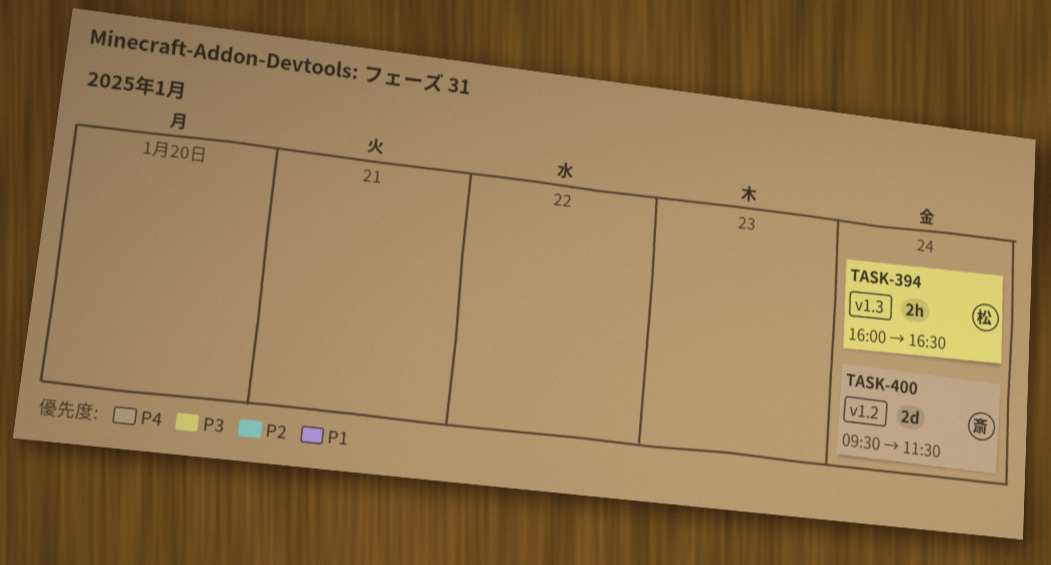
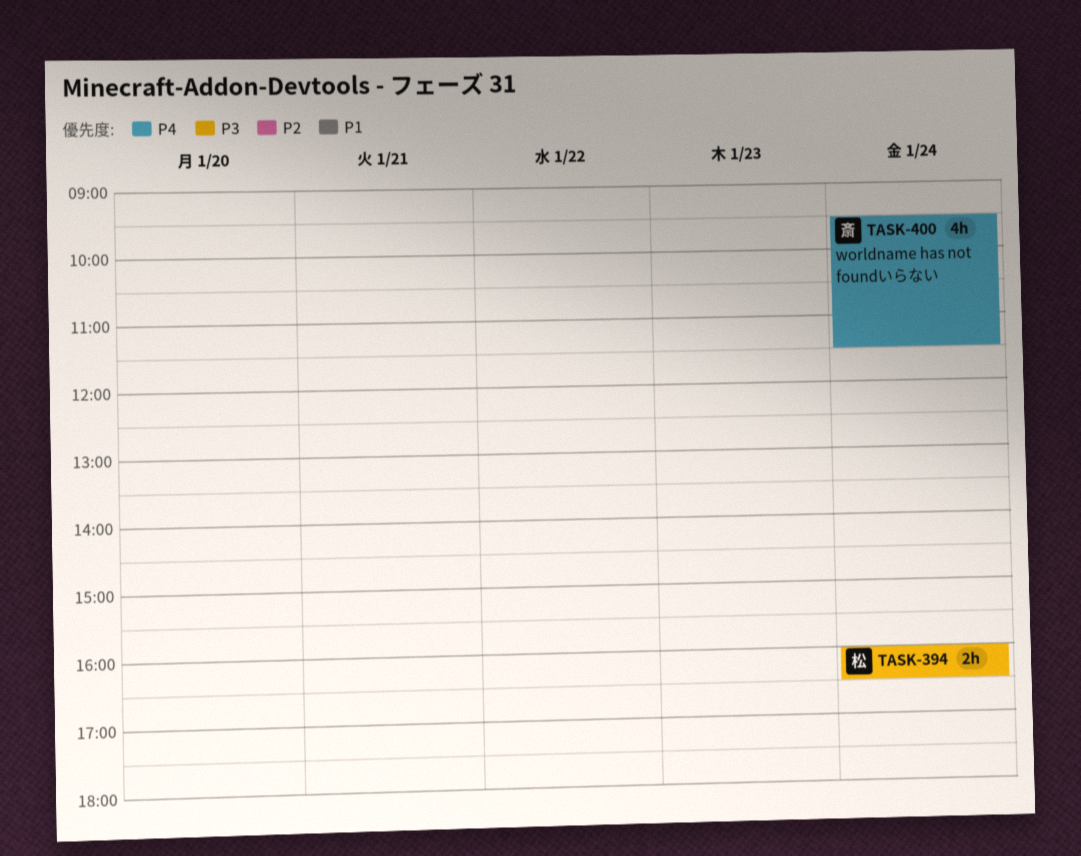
TASK-400, estimate: 2d -> 4h

